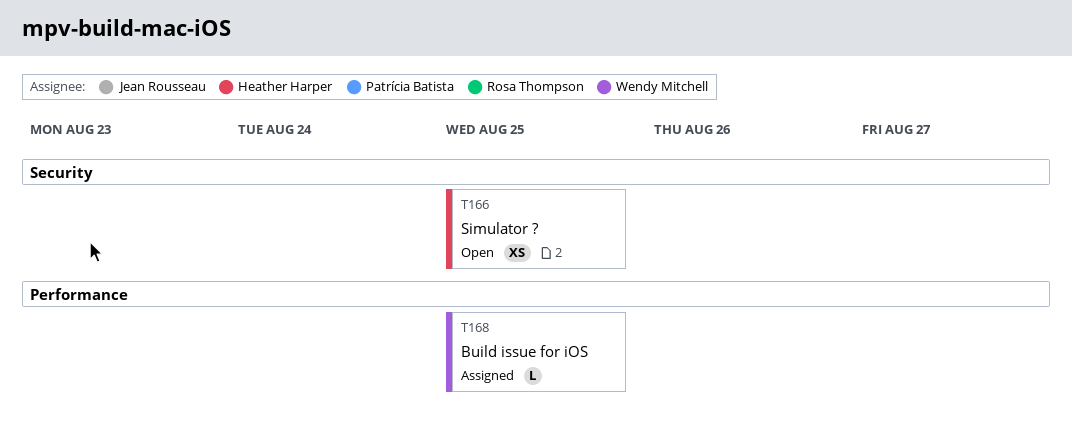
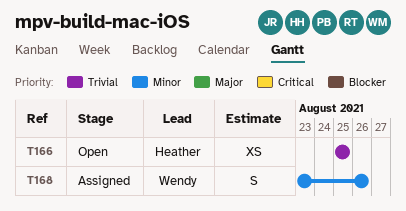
T168, estimate: L -> S
T168, due: Aug 25 -> Aug 26

